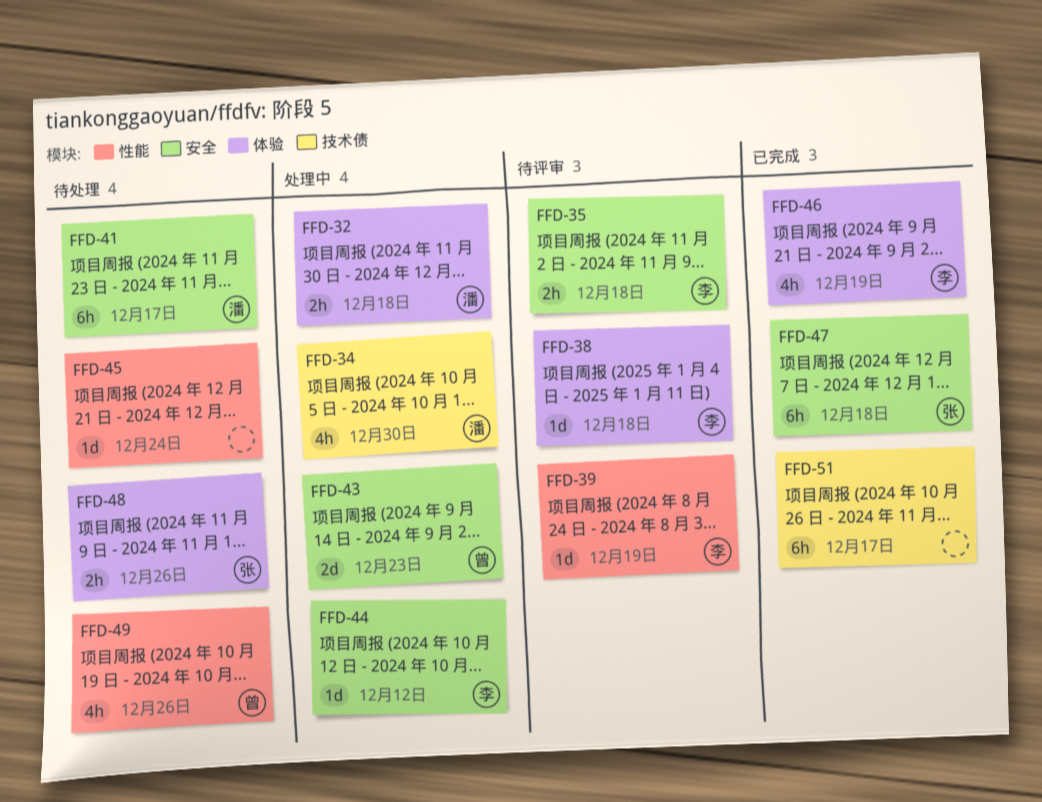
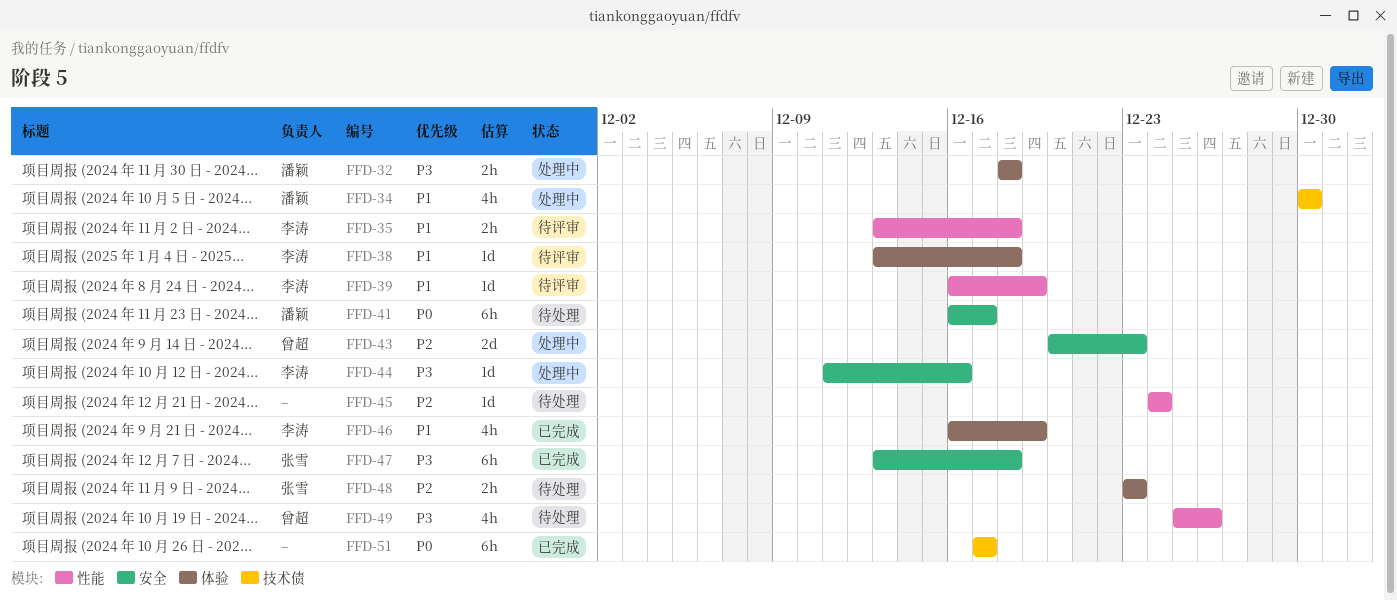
FFD-35, label: 安全 -> 性能
FFD-44, due: Dec 12 -> Dec 16
FFD-48, due: Dec 26 -> Dec 23

